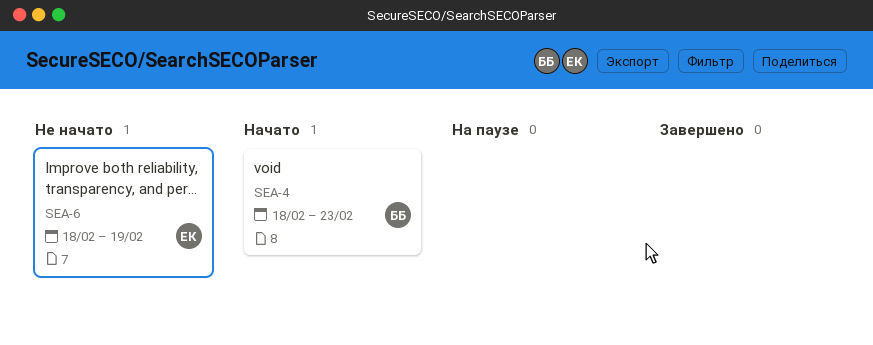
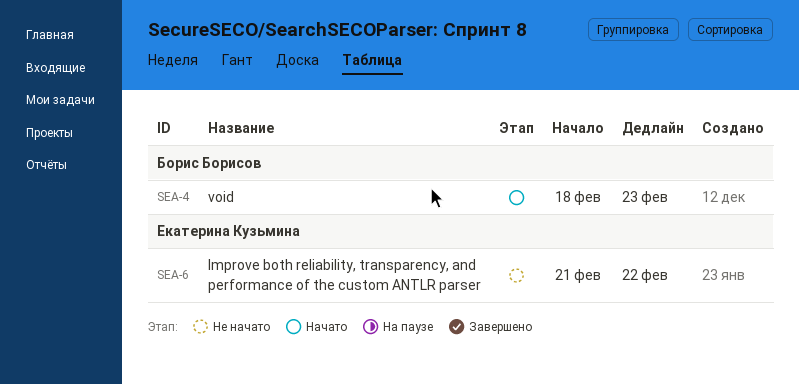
SEA-6, start: Feb 18 -> Feb 21
SEA-6, due: Feb 19 -> Feb 22

